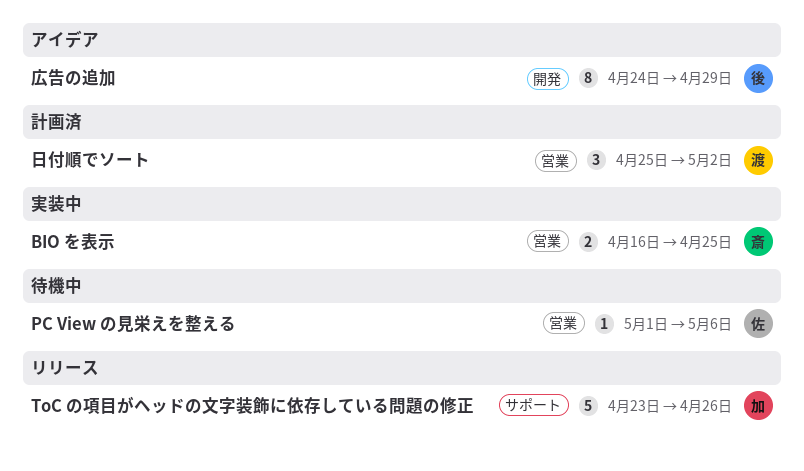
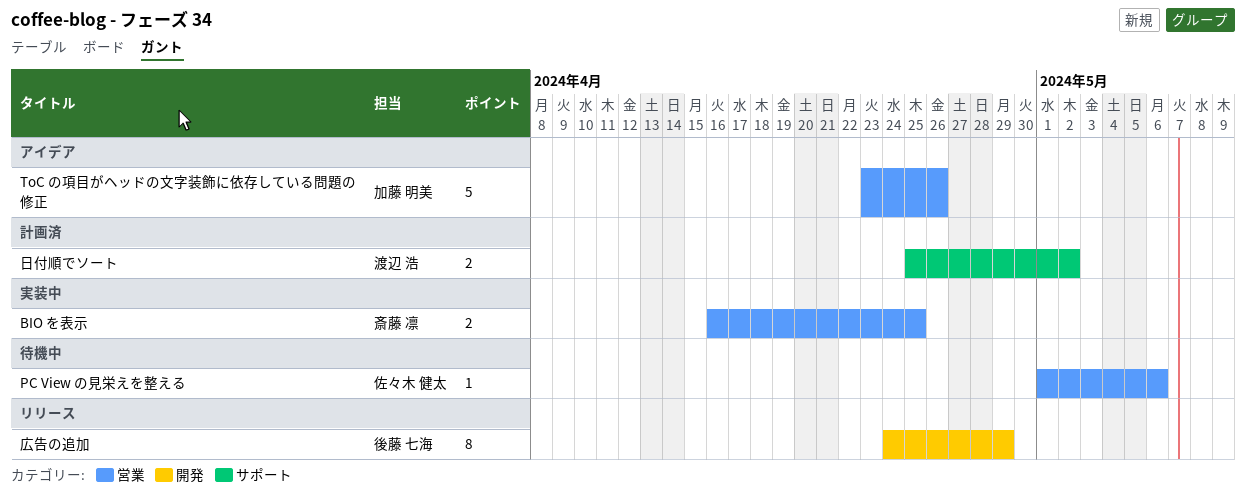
ToC の項目がヘッドの文字装飾に依存している問題の修正, status: リリース -> アイデア
ToC の項目がヘッドの文字装飾に依存している問題の修正, label: サポート -> 営業
広告の追加, status: アイデア -> リリース
日付順でソート, label: 営業 -> サポート
日付順でソート, estimate: 3 -> 2

